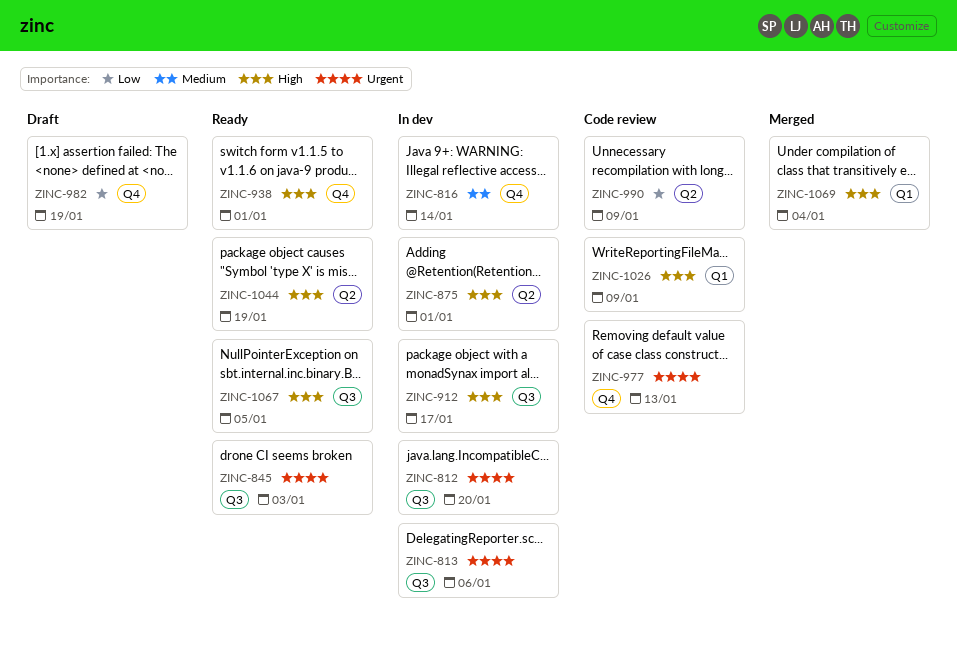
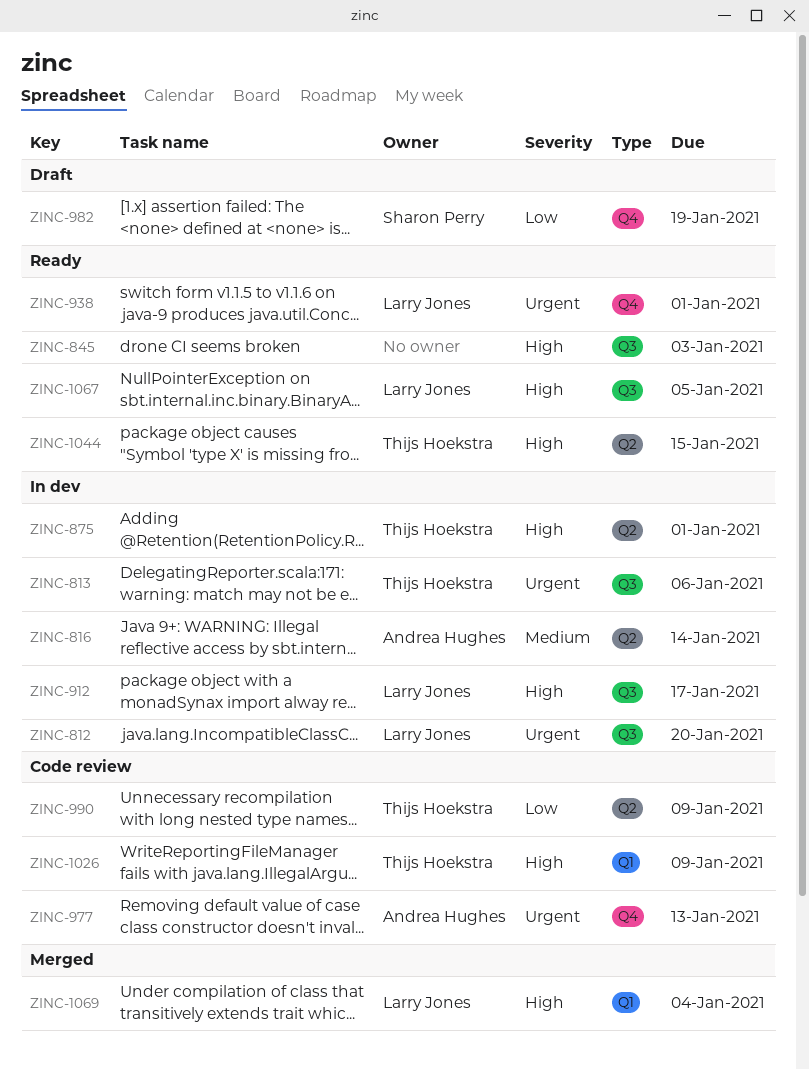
ZINC-816, label: Q4 -> Q2
ZINC-845, priority: Urgent -> High
ZINC-938, priority: High -> Urgent
ZINC-1044, due: Jan 19 -> Jan 15

